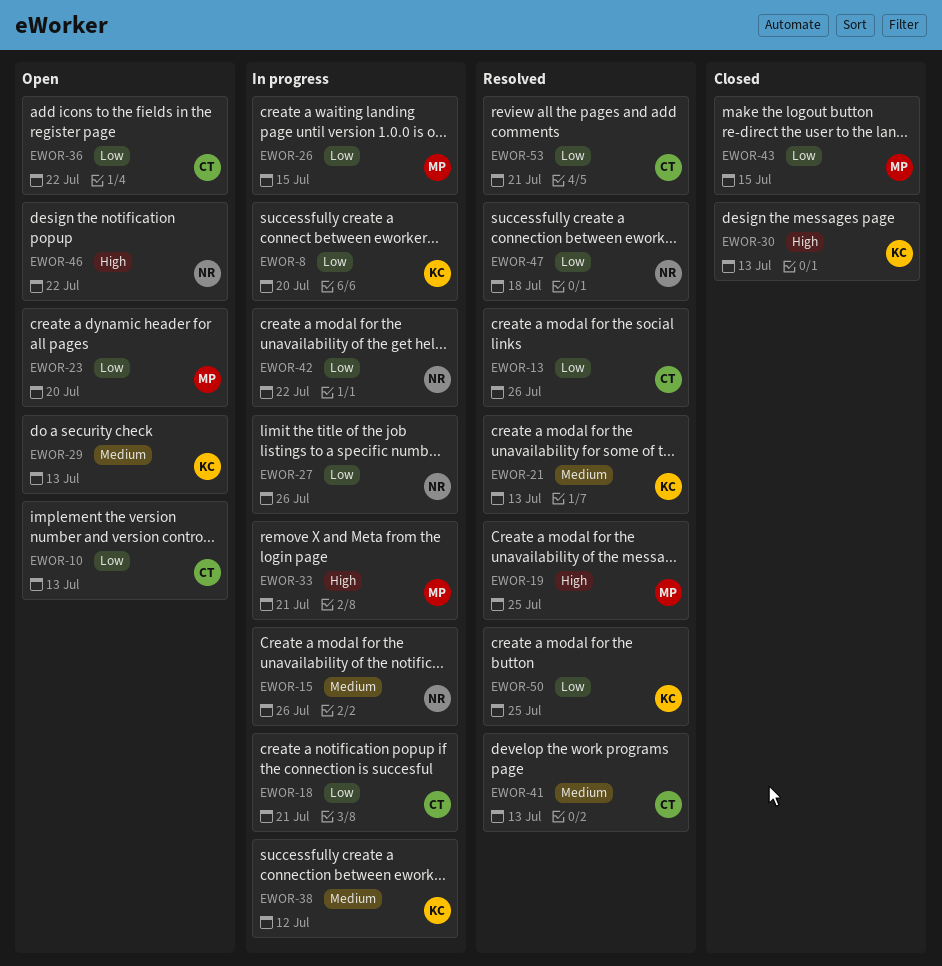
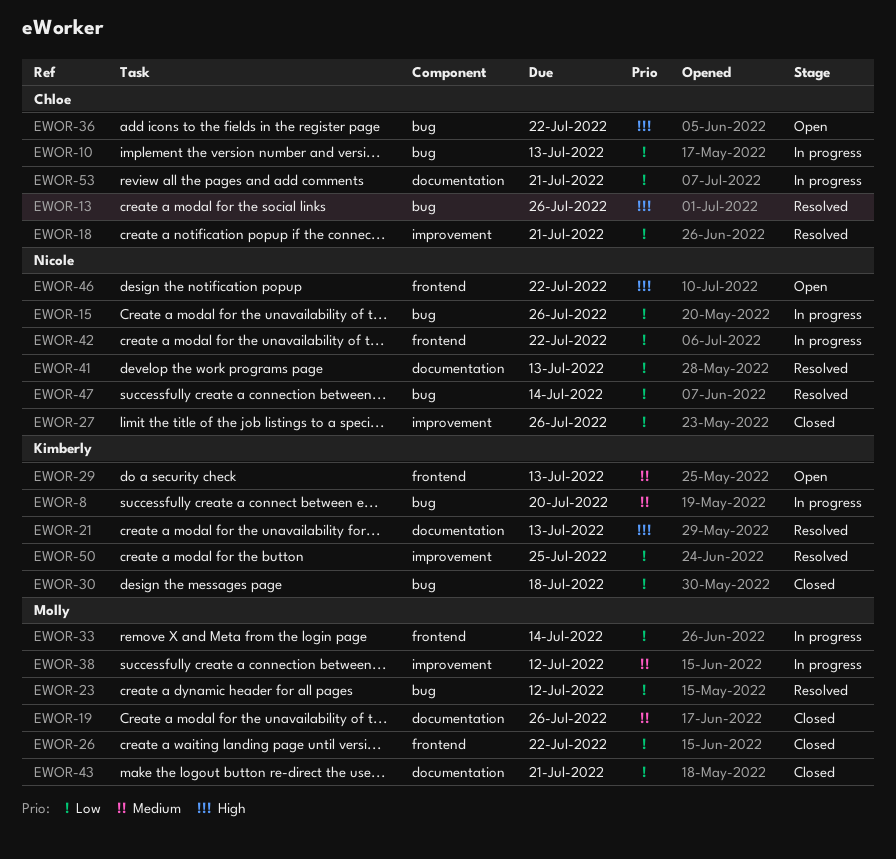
EWOR-8, priority: Low -> Medium
EWOR-10, status: Open -> In progress
EWOR-13, priority: Low -> High
EWOR-15, priority: Medium -> Low
EWOR-18, status: In progress -> Resolved
EWOR-19, status: Resolved -> Closed
EWOR-19, priority: High -> Medium
EWOR-19, due: Jul 25 -> Jul 26
EWOR-21, priority: Medium -> High
EWOR-23, status: Open -> Resolved
EWOR-23, due: Jul 20 -> Jul 12
EWOR-26, status: In progress -> Closed
EWOR-26, due: Jul 15 -> Jul 22
EWOR-27, status: In progress -> Closed
EWOR-30, priority: High -> Low
EWOR-30, due: Jul 13 -> Jul 18
EWOR-33, priority: High -> Low
EWOR-33, due: Jul 21 -> Jul 14
EWOR-36, priority: Low -> High
EWOR-38, owner: Kimberly -> Molly
EWOR-41, owner: Chloe -> Nicole
EWOR-41, priority: Medium -> Low
EWOR-43, due: Jul 15 -> Jul 21
EWOR-47, due: Jul 18 -> Jul 14
EWOR-53, status: Resolved -> In progress

